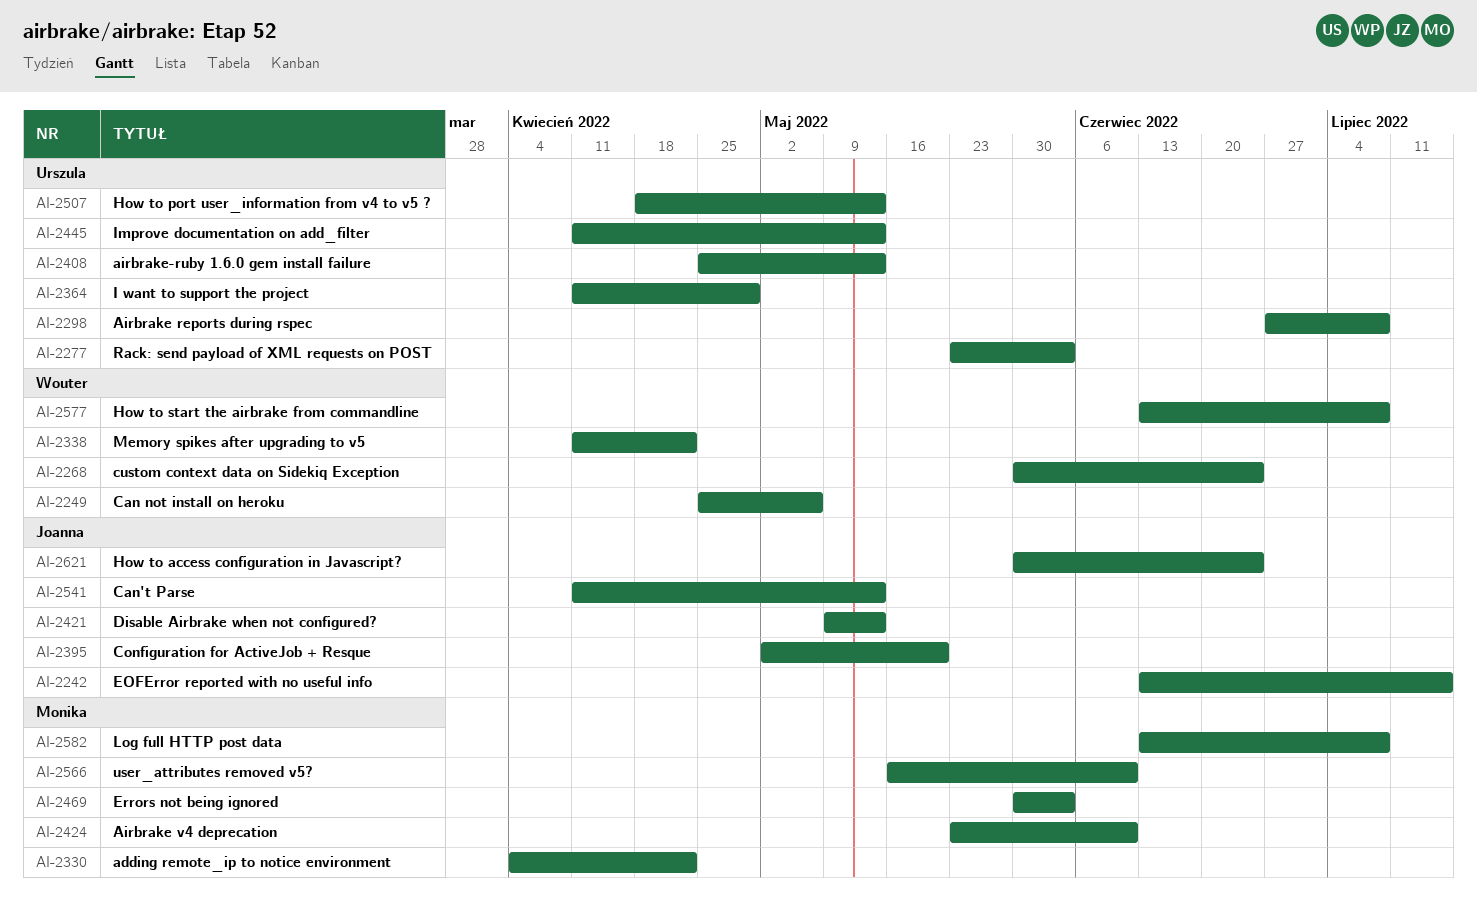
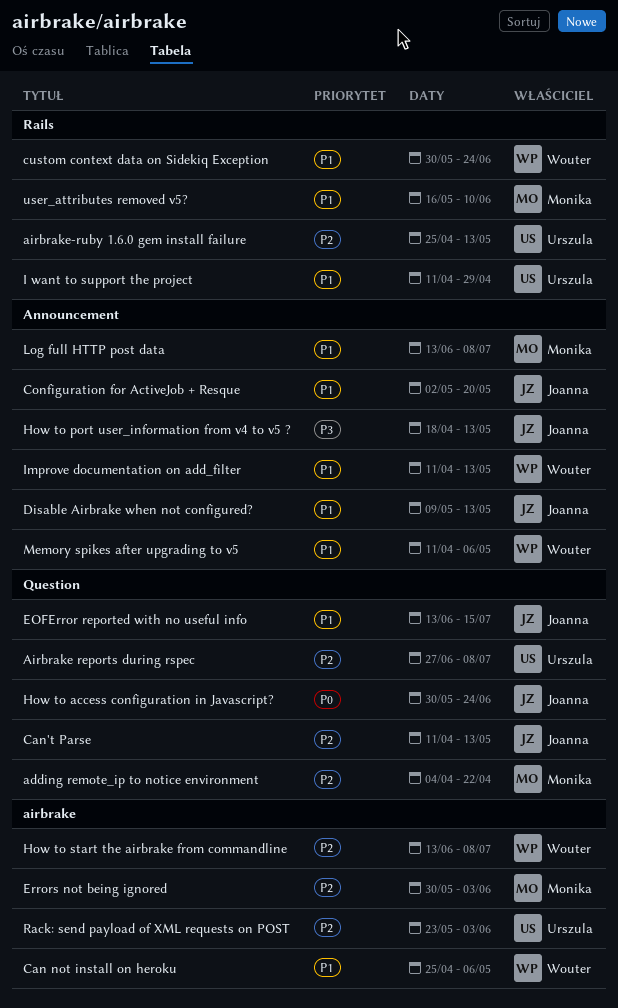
Airbrake v4 deprecation: present -> none
How to port user_information from v4 to v5 ?, owner: Urszula -> Joanna
Improve documentation on add_filter, owner: Urszula -> Wouter
Memory spikes after upgrading to v5, due: Apr 22 -> May 6

